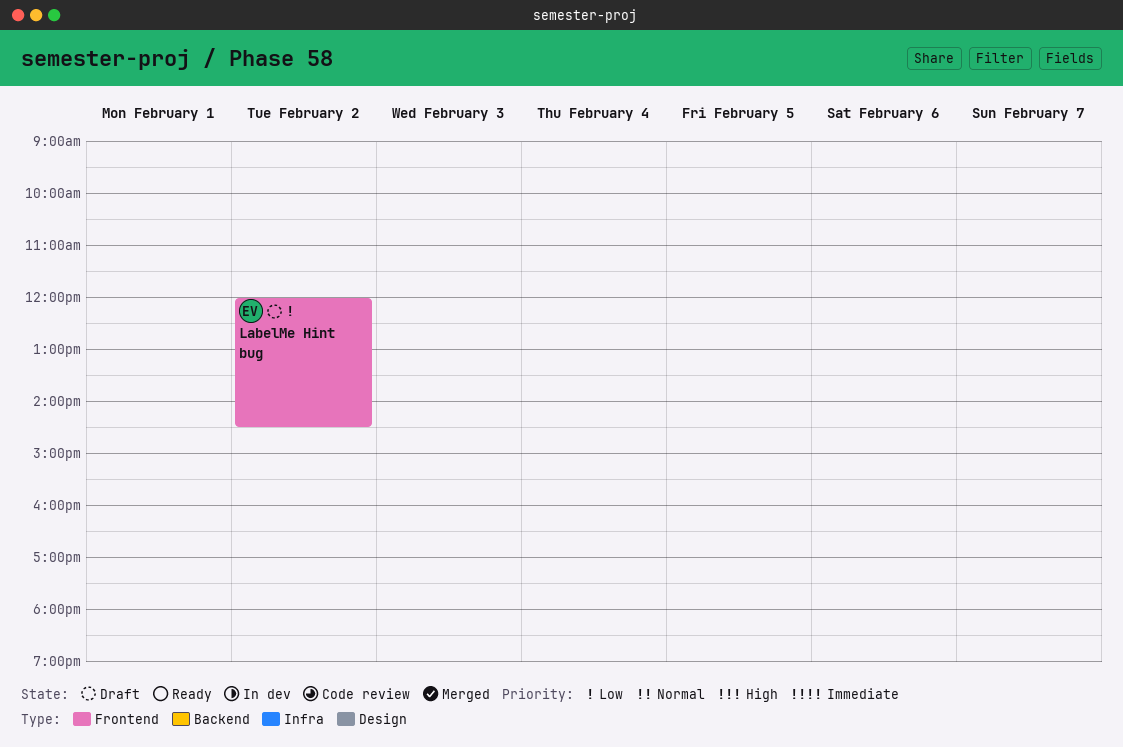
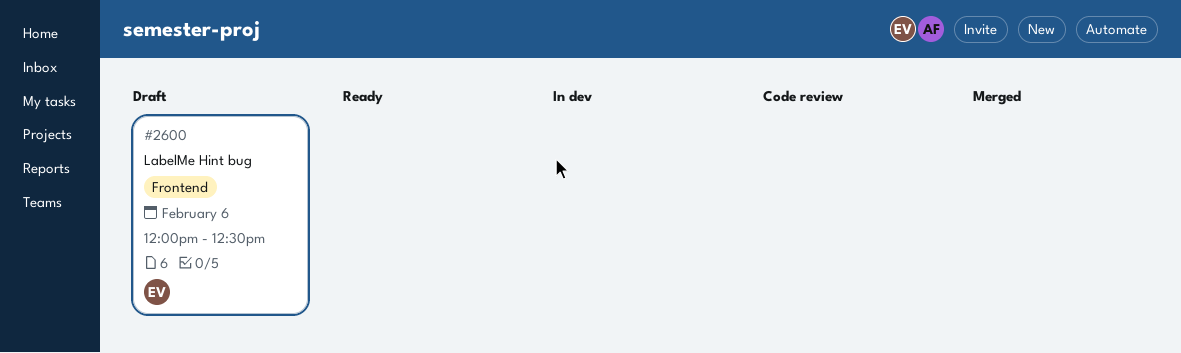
LabelMe Hint bug, day: Feb 2 -> Feb 6
LabelMe Hint bug, ends: 14:30 -> 12:30

